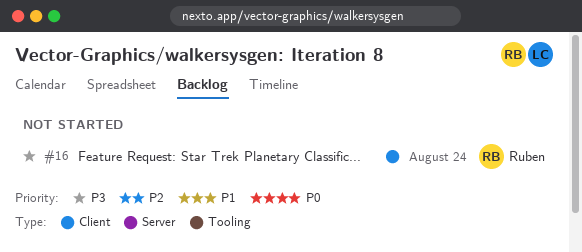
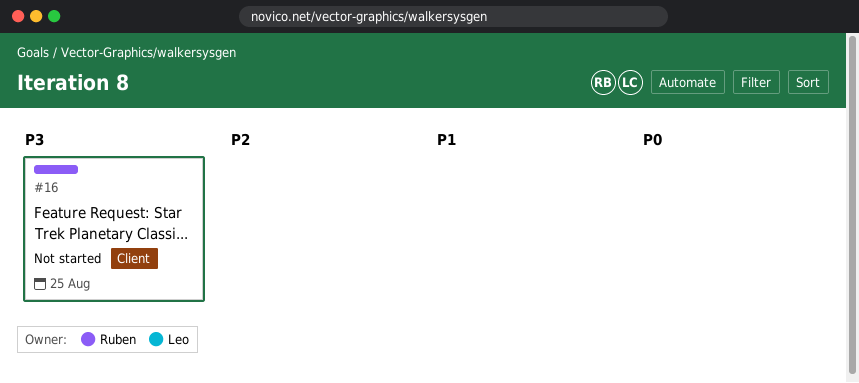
#16, due: Aug 24 -> Aug 25

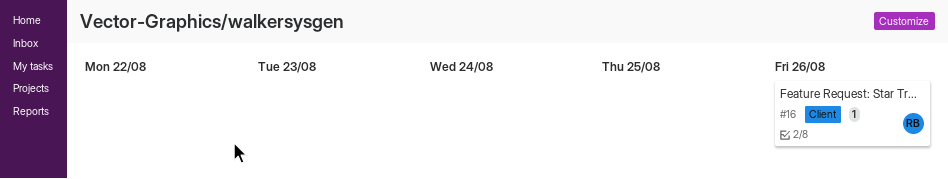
#16, due: Aug 25 -> Aug 26

